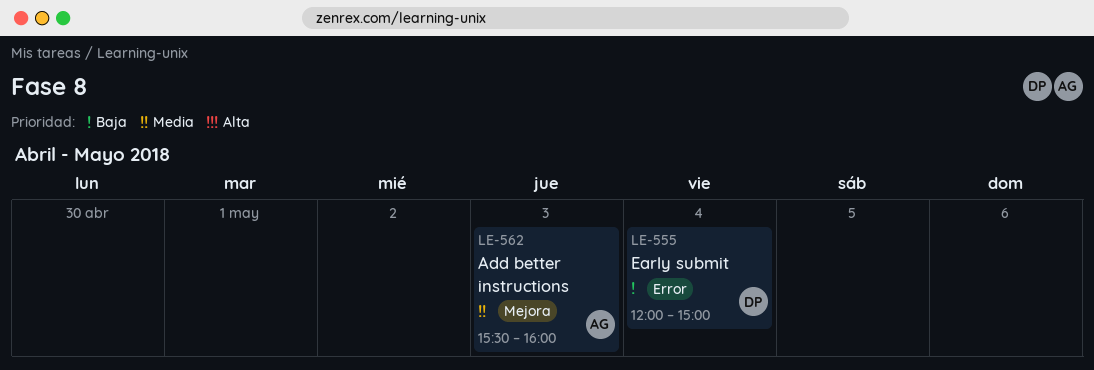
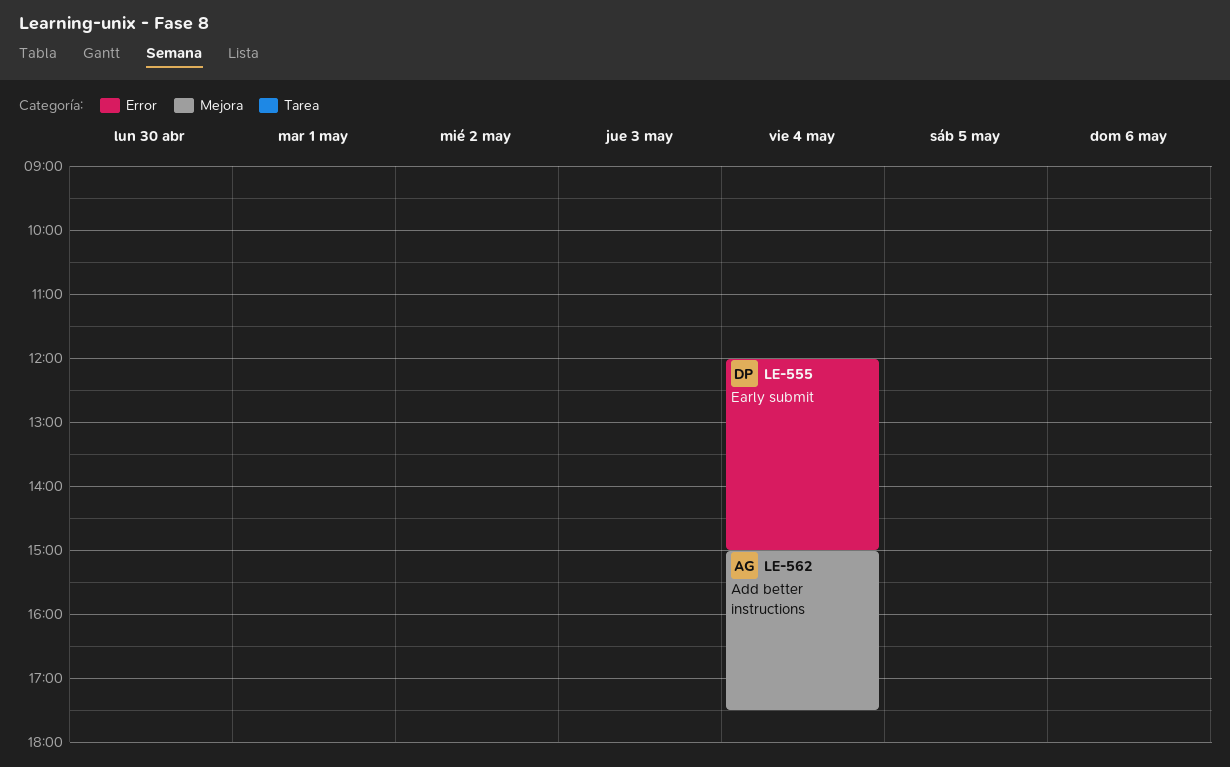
LE-562, day: May 3 -> May 4
LE-562, begins: 15:30 -> 15:00
LE-562, ends: 16:00 -> 17:30

